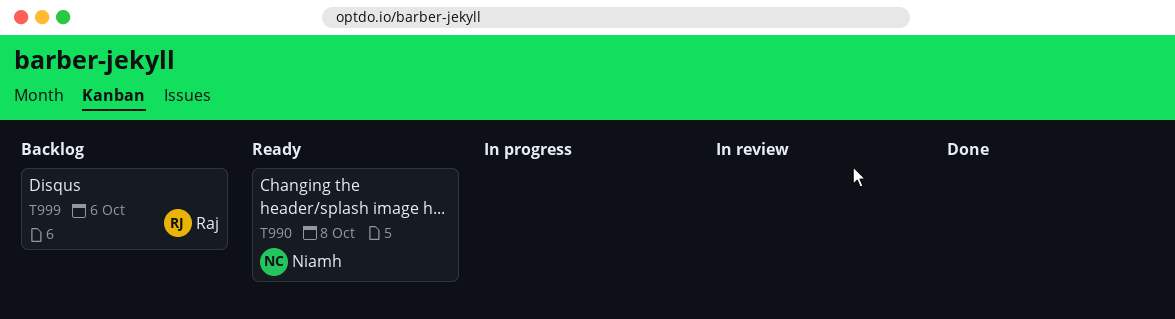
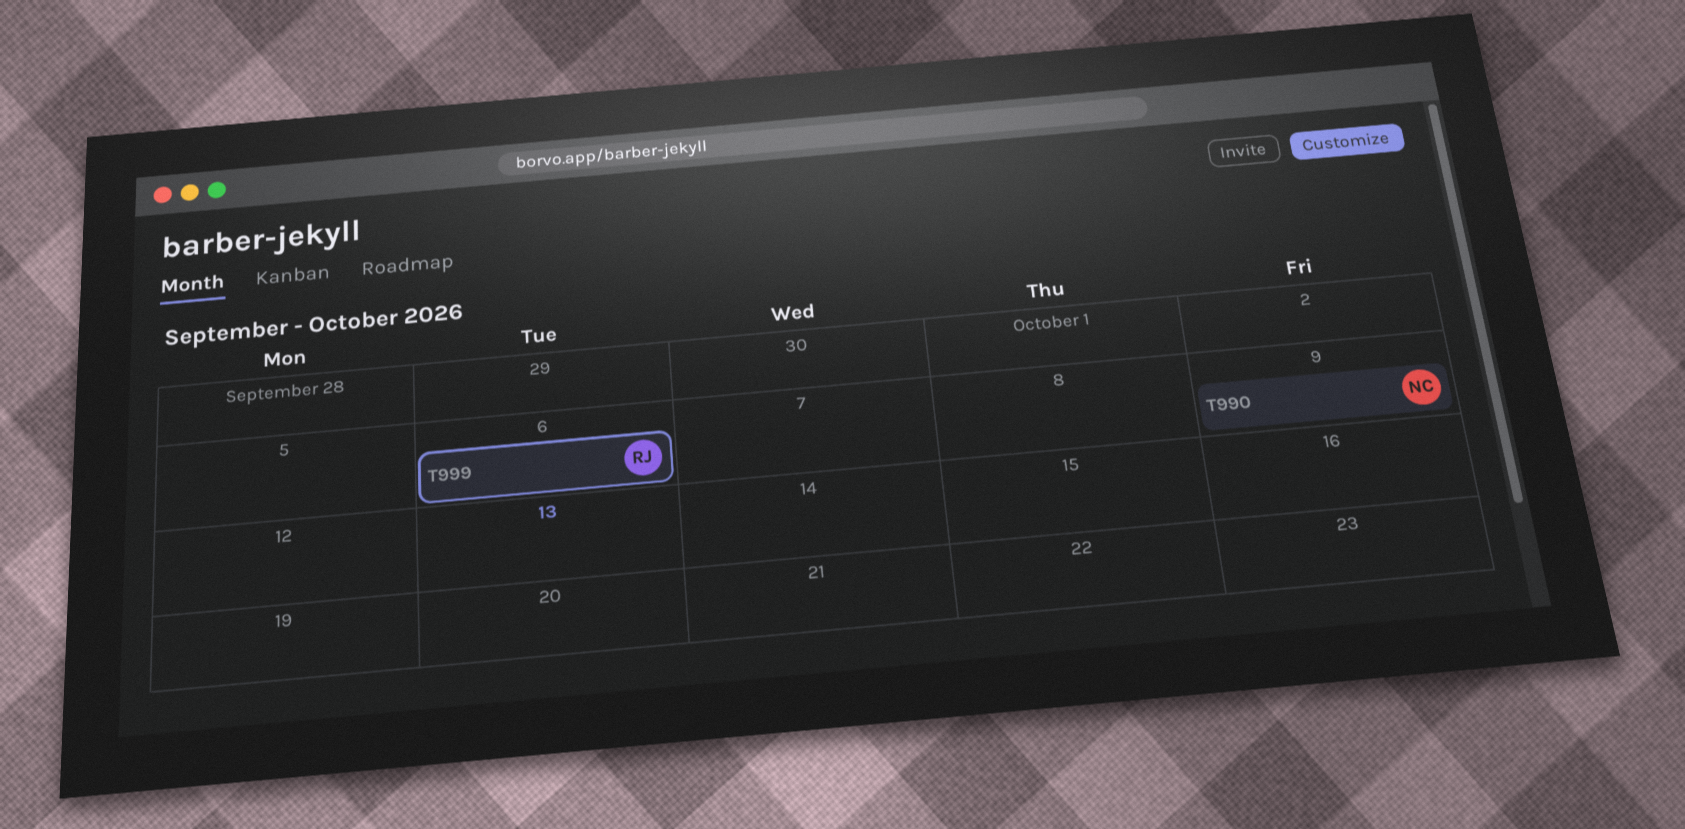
T990, due: Oct 8 -> Oct 9

